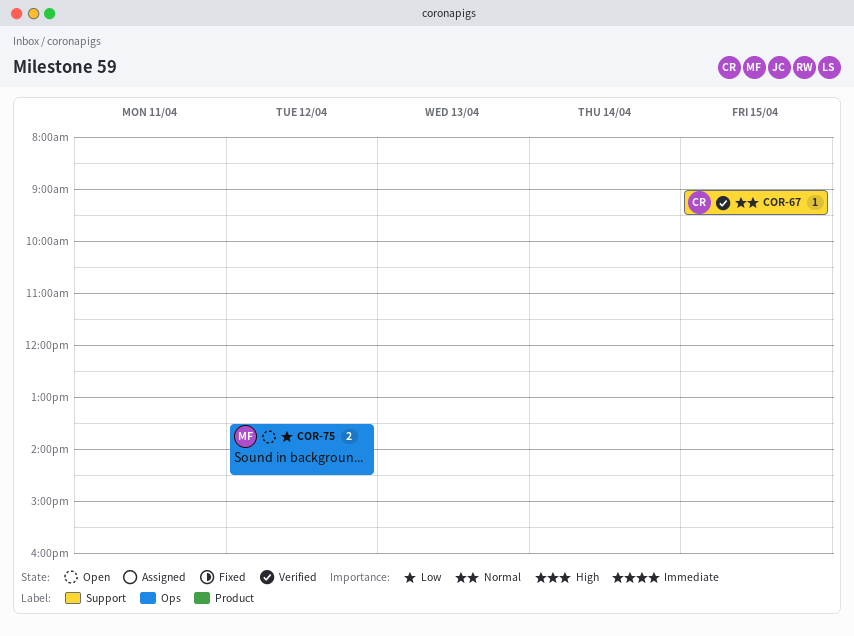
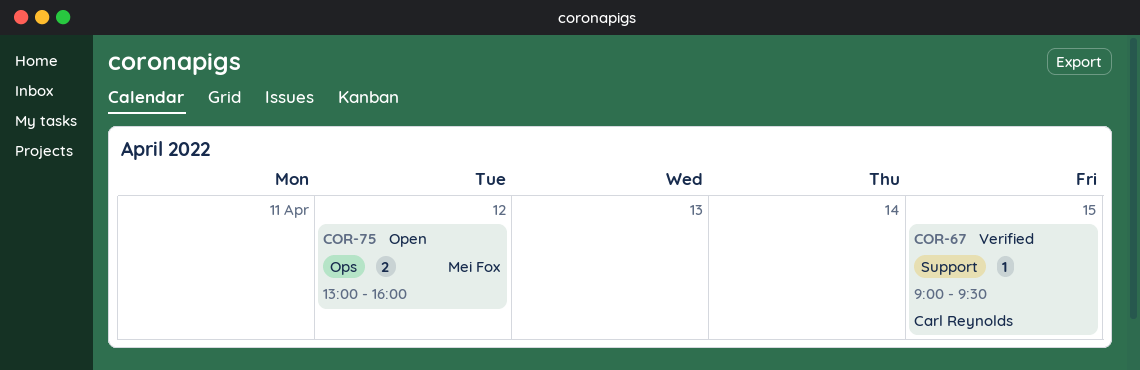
COR-75, begins: 13:30 -> 13:00
COR-75, ends: 14:30 -> 16:00

